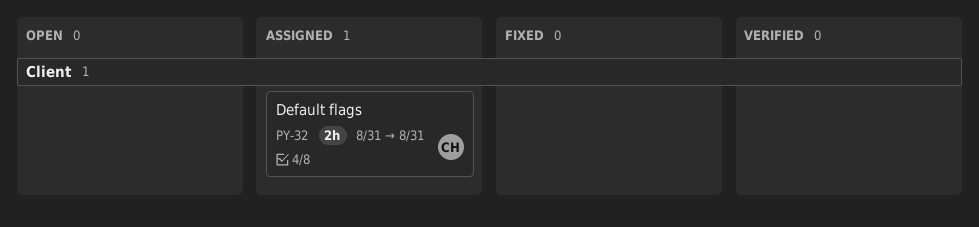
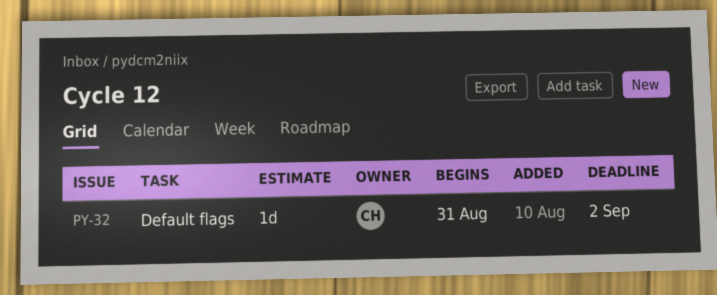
PY-32, estimate: 2h -> 1d
PY-32, due: Aug 31 -> Sep 2

